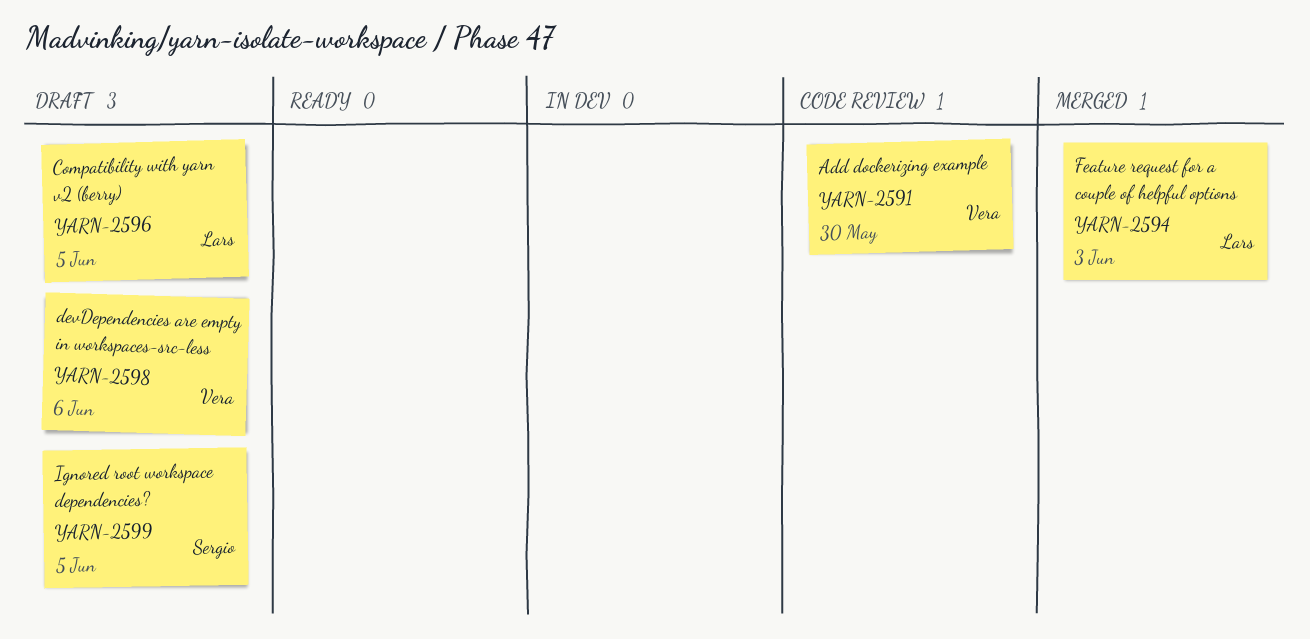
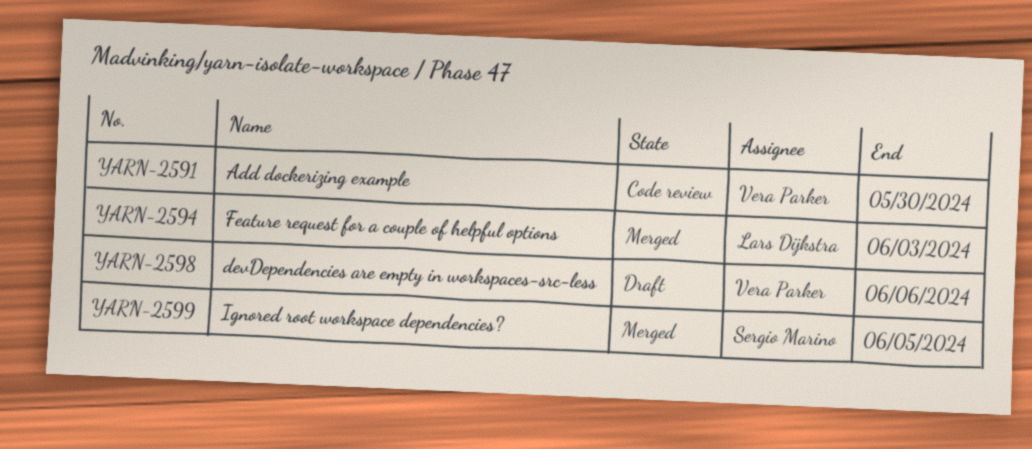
YARN-2596: present -> none
YARN-2599, status: Draft -> Merged

